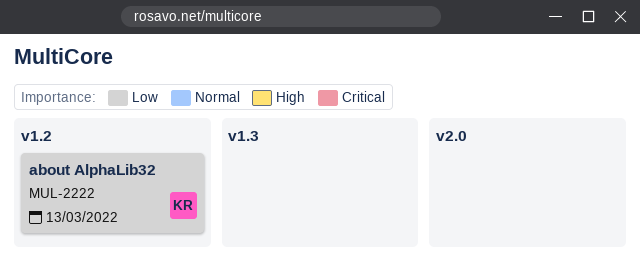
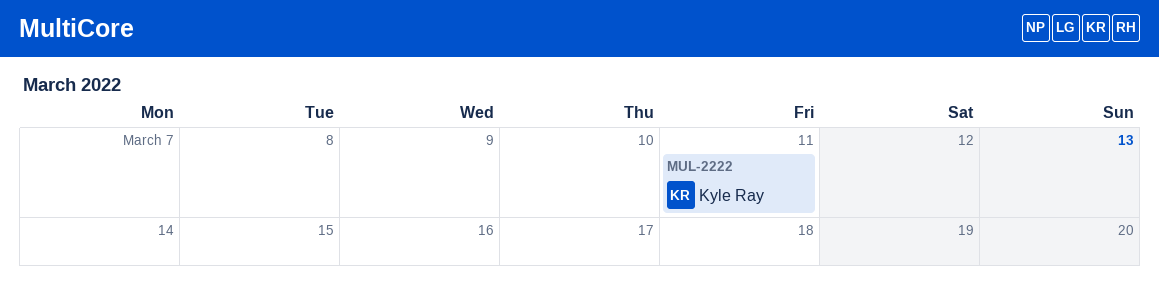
MUL-2222, due: Mar 13 -> Mar 11

